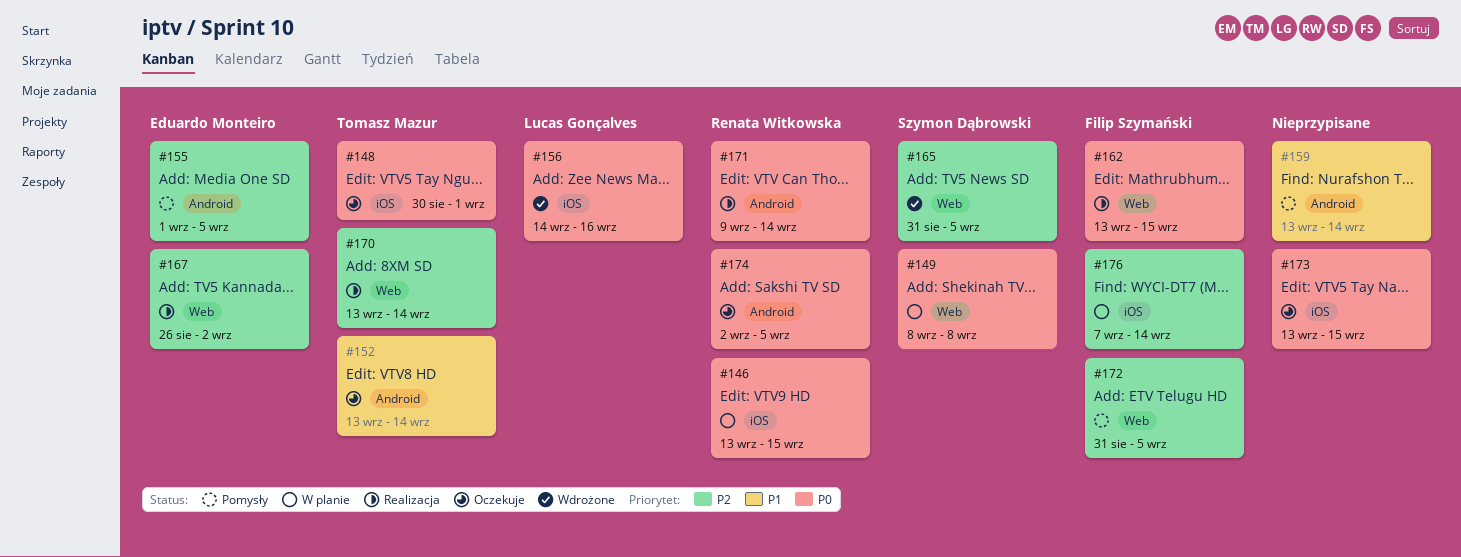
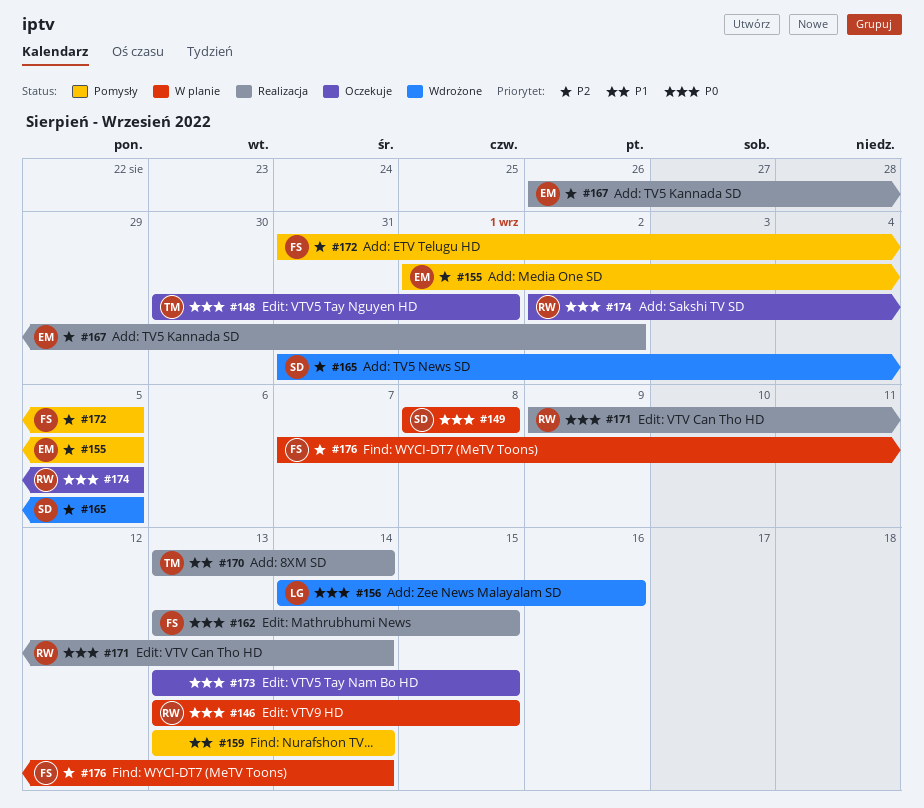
#152: present -> none
#170, priority: P2 -> P1

